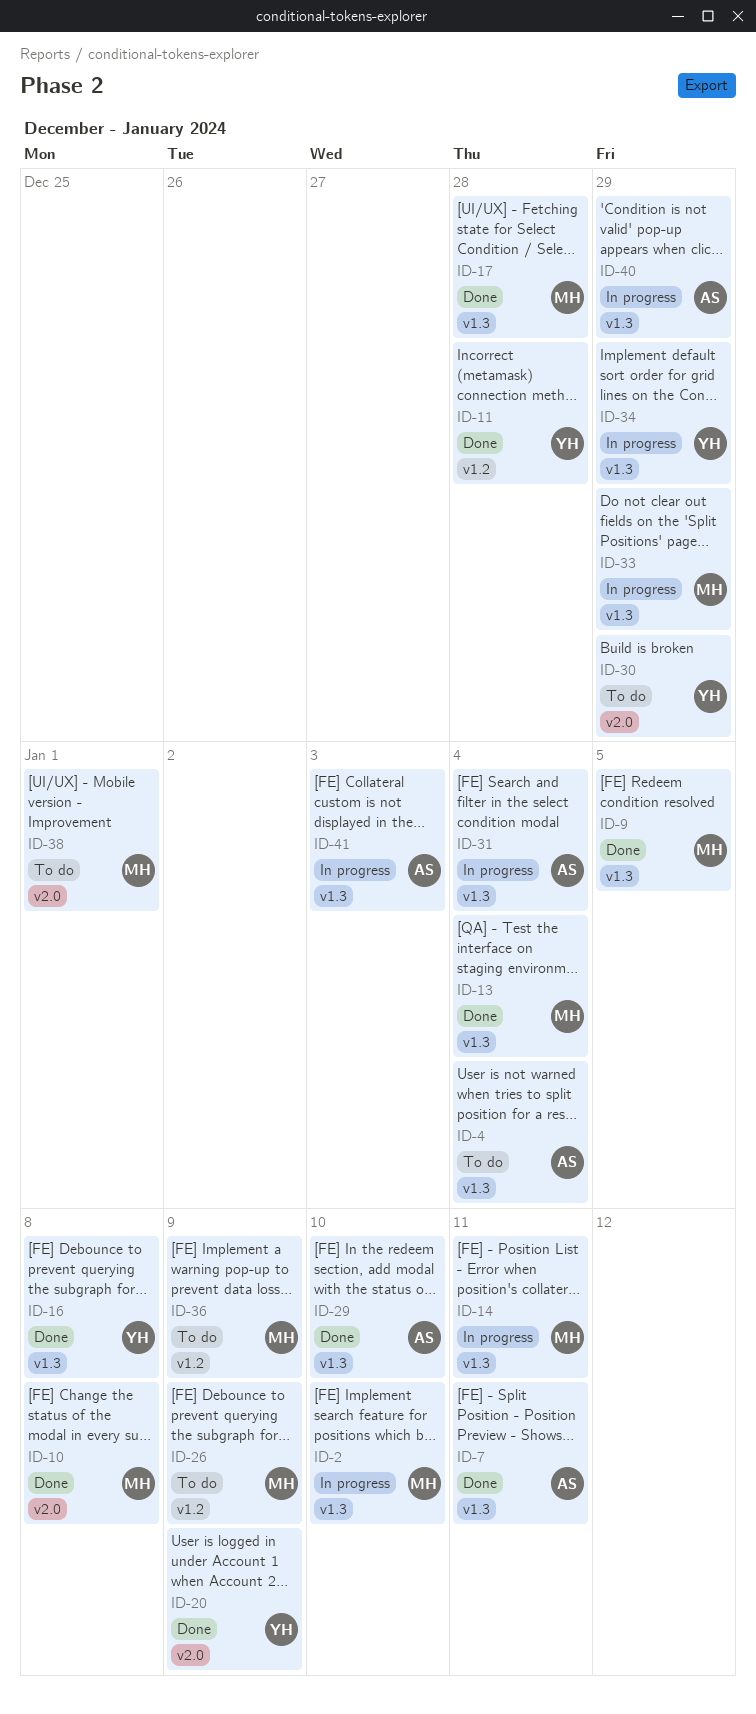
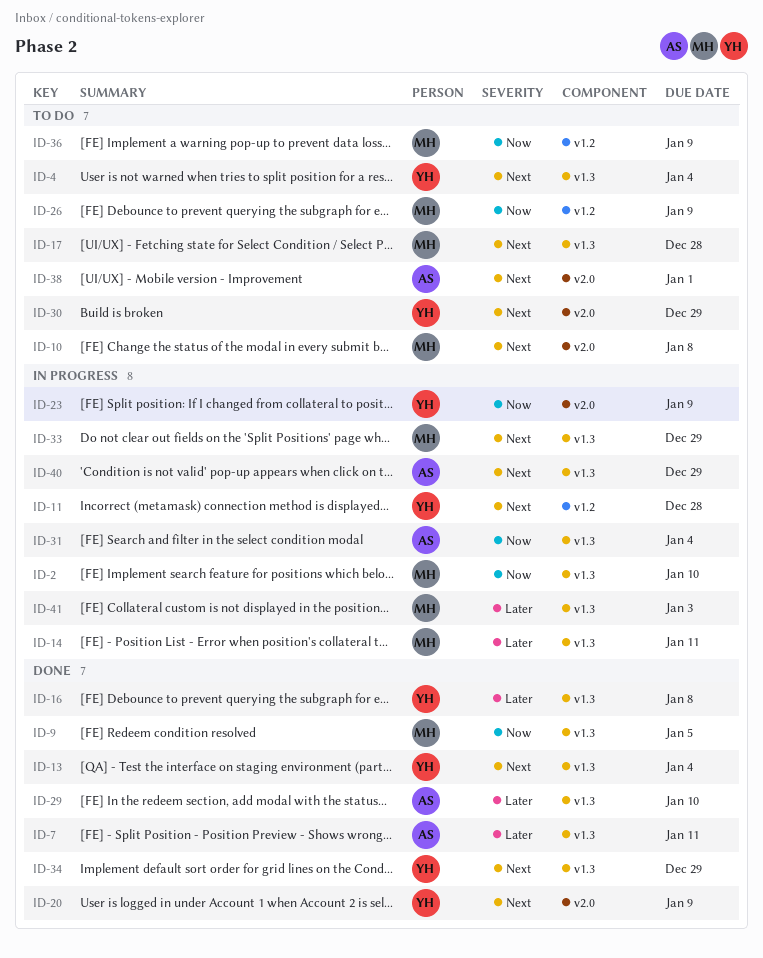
ID-4, owner: AS -> YH
ID-10, status: Done -> To do
ID-11, status: Done -> In progress
ID-13, owner: MH -> YH
ID-17, status: Done -> To do
ID-23: none -> present
ID-34, status: In progress -> Done
ID-38, owner: MH -> AS
ID-41, owner: AS -> MH

